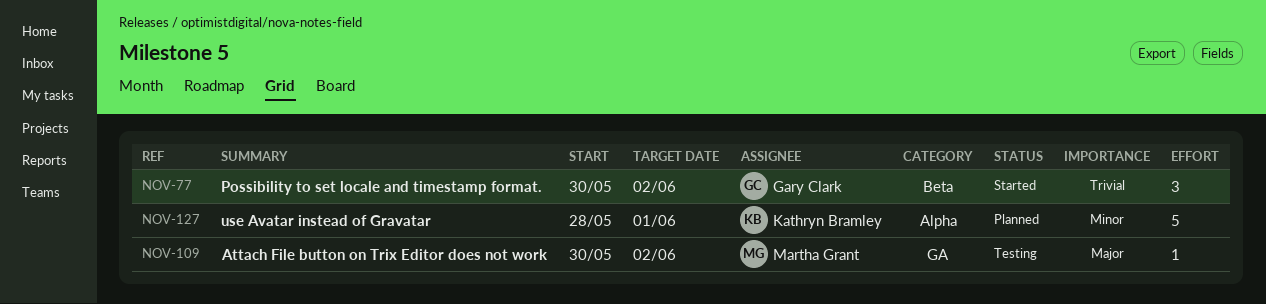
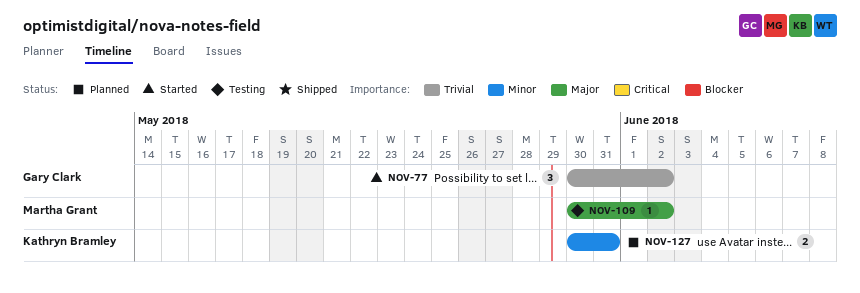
NOV-127, estimate: 5 -> 2
NOV-127, start: May 28 -> May 30
NOV-127, due: Jun 1 -> May 31

